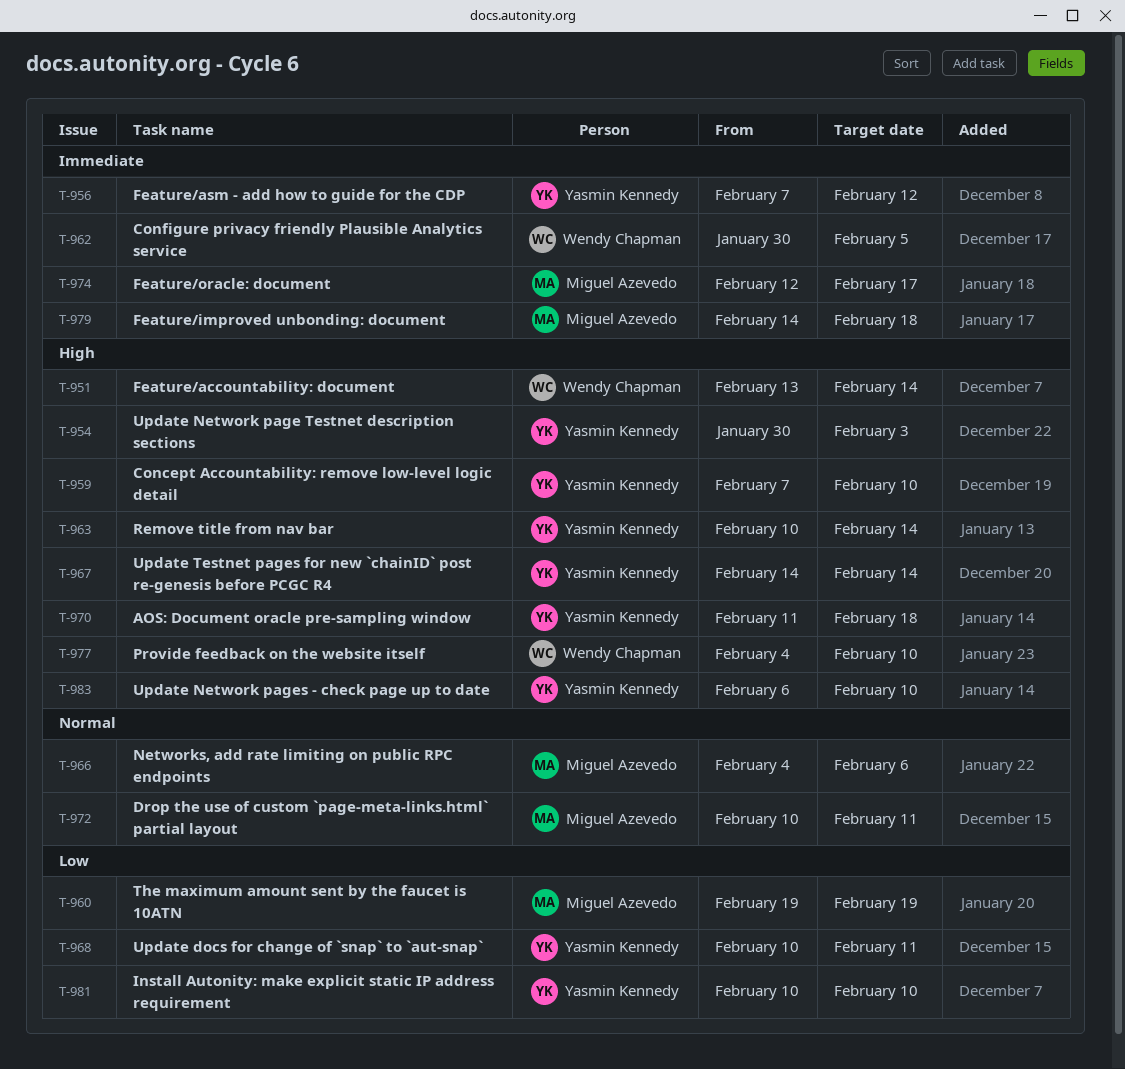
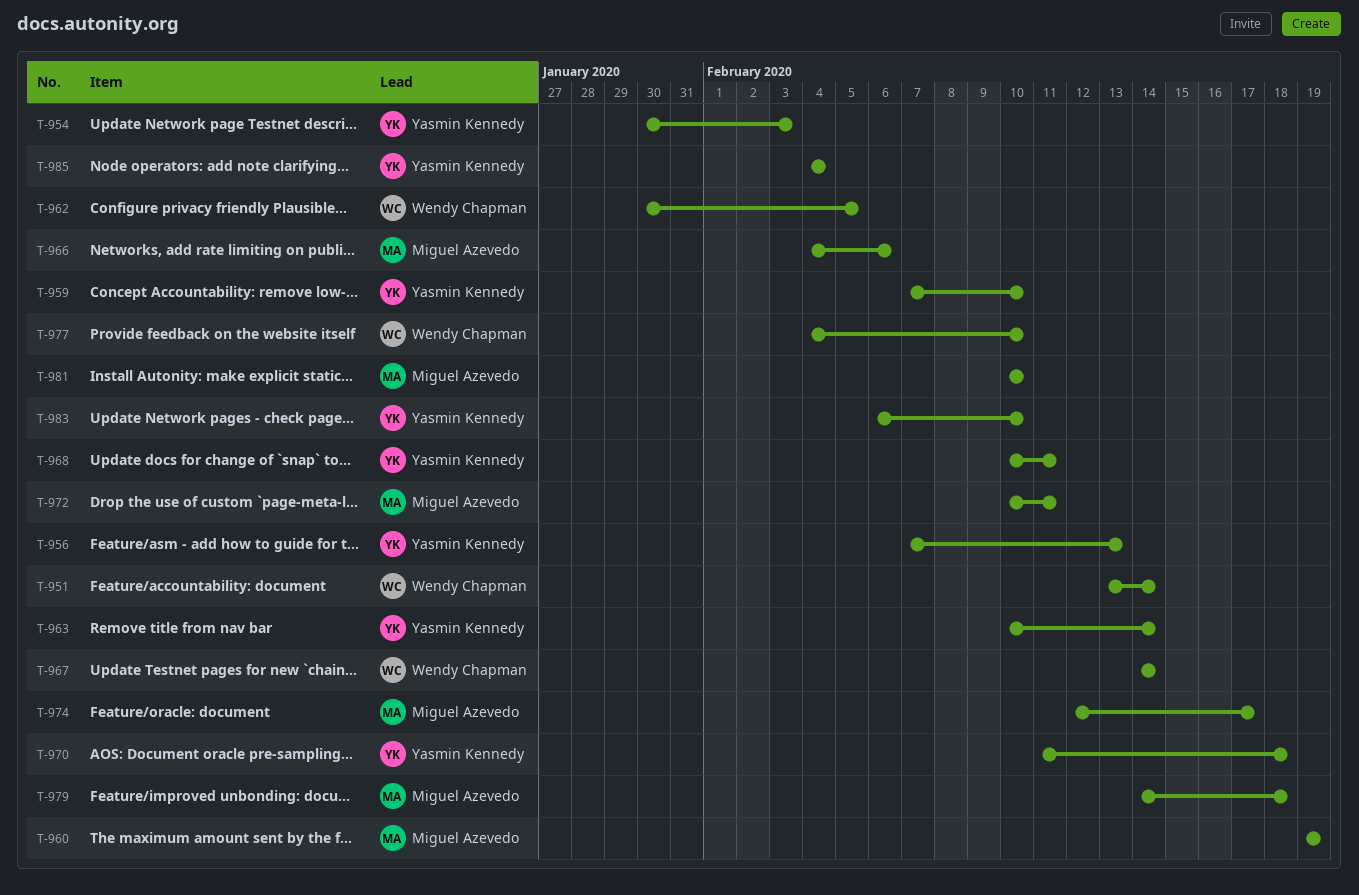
T-956, due: Feb 12 -> Feb 13
T-967, owner: Yasmin Kennedy -> Wendy Chapman
T-981, owner: Yasmin Kennedy -> Miguel Azevedo
T-985: none -> present

